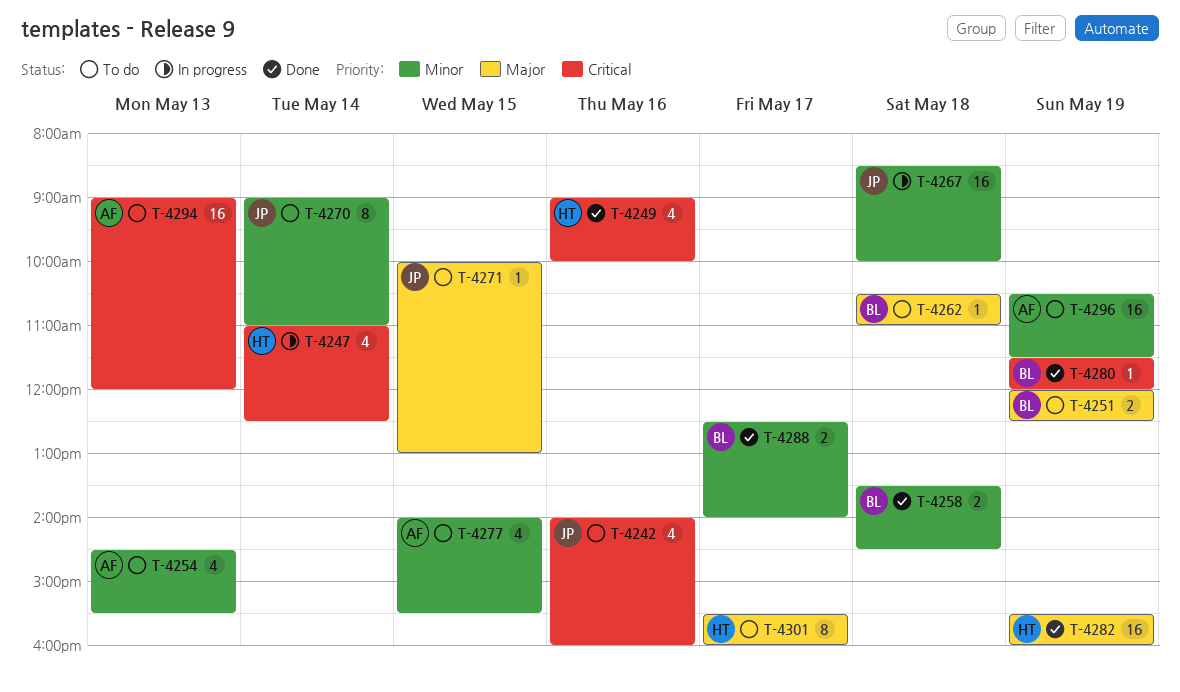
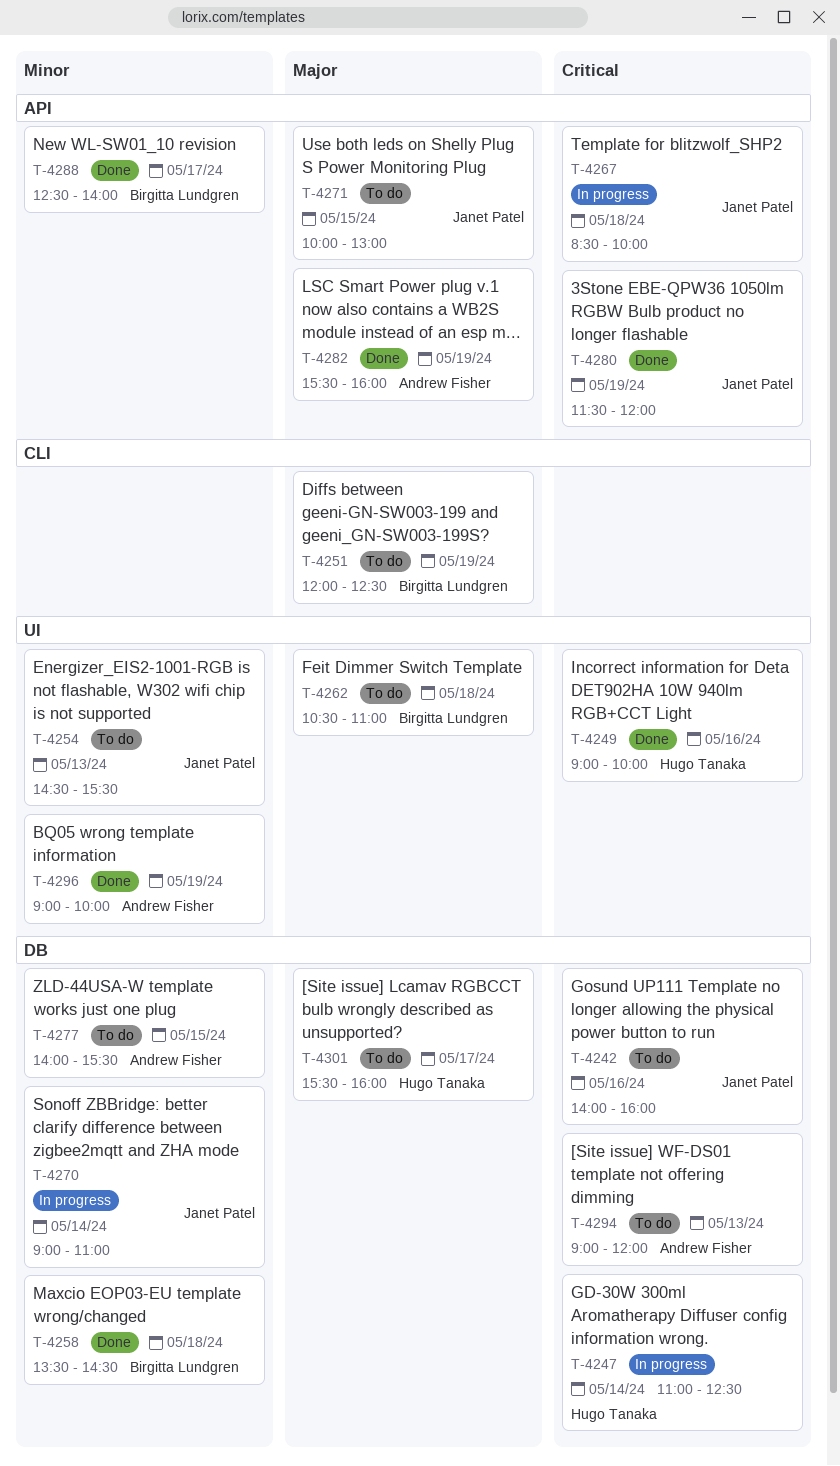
T-4254, owner: Andrew Fisher -> Janet Patel
T-4267, priority: Minor -> Critical
T-4270, status: To do -> In progress
T-4280, owner: Birgitta Lundgren -> Janet Patel
T-4282, owner: Hugo Tanaka -> Andrew Fisher
T-4296, status: To do -> Done
T-4296, begins: 10:30 -> 09:00
T-4296, ends: 11:30 -> 10:00

